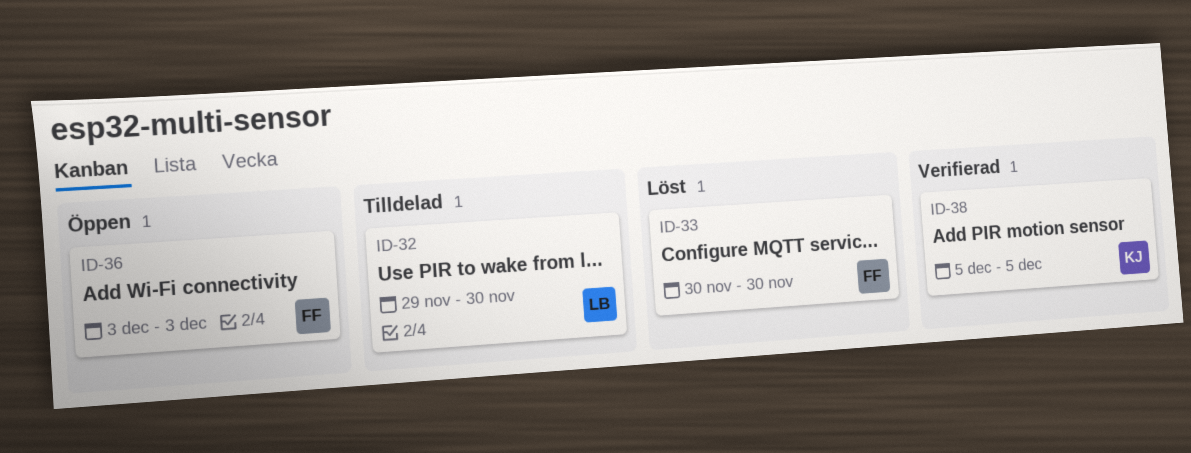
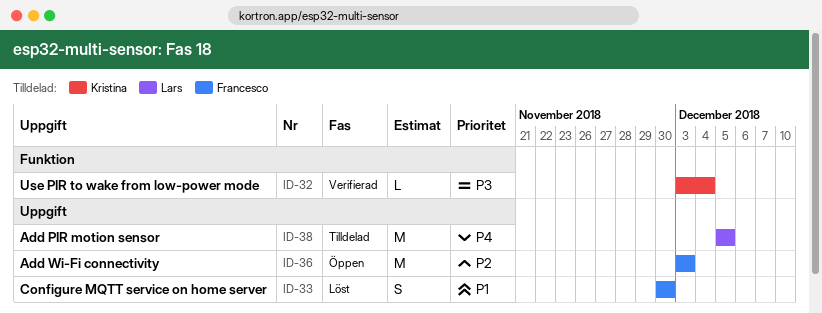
ID-32, status: Tilldelad -> Verifierad
ID-32, owner: Lars -> Kristina
ID-32, start: Nov 29 -> Dec 3
ID-32, due: Nov 30 -> Dec 4
ID-38, status: Verifierad -> Tilldelad
ID-38, owner: Kristina -> Lars

